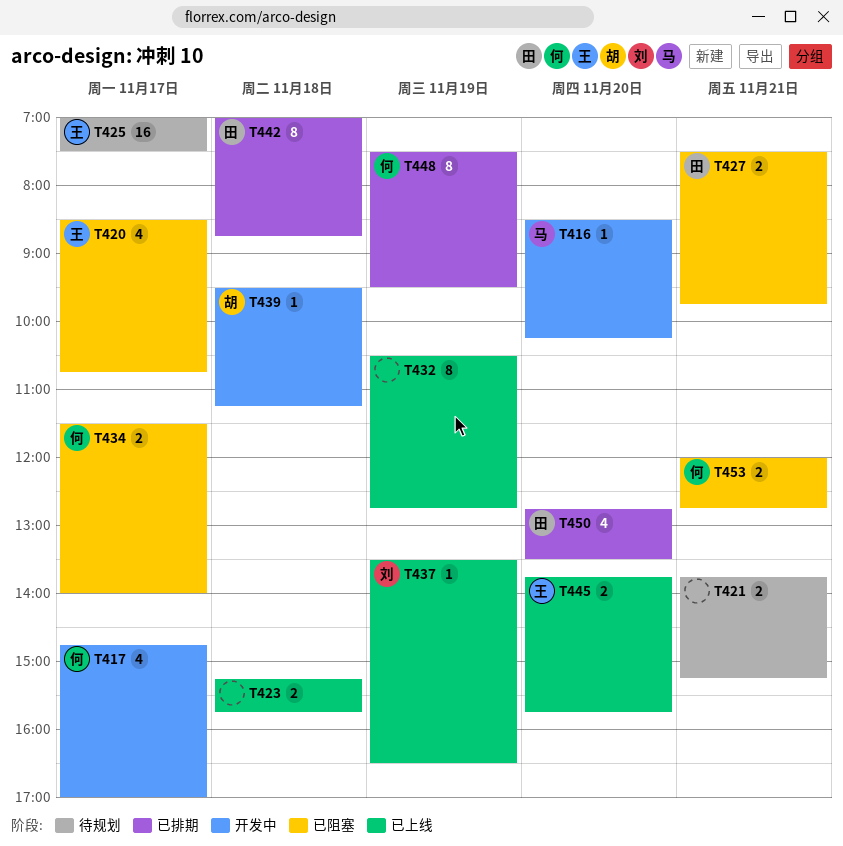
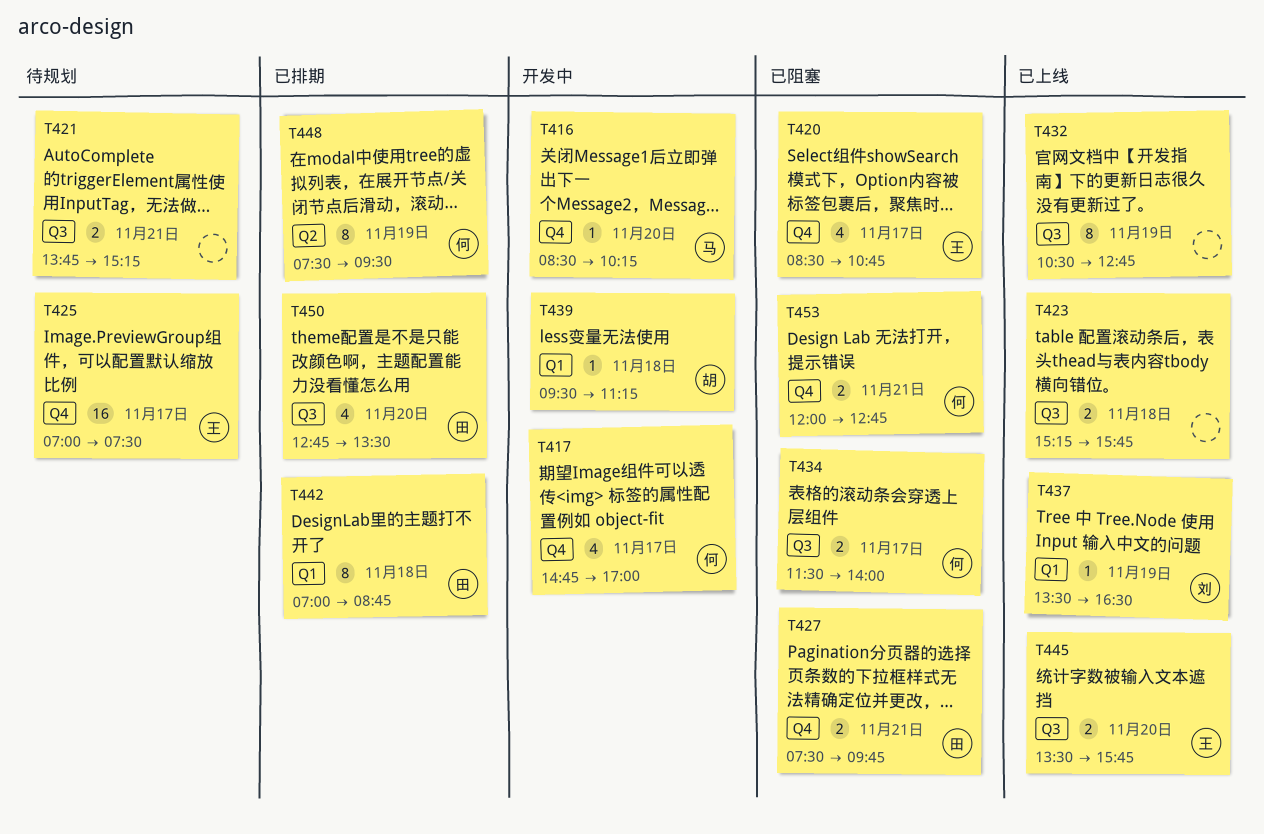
T445, begins: 13:45 -> 13:30

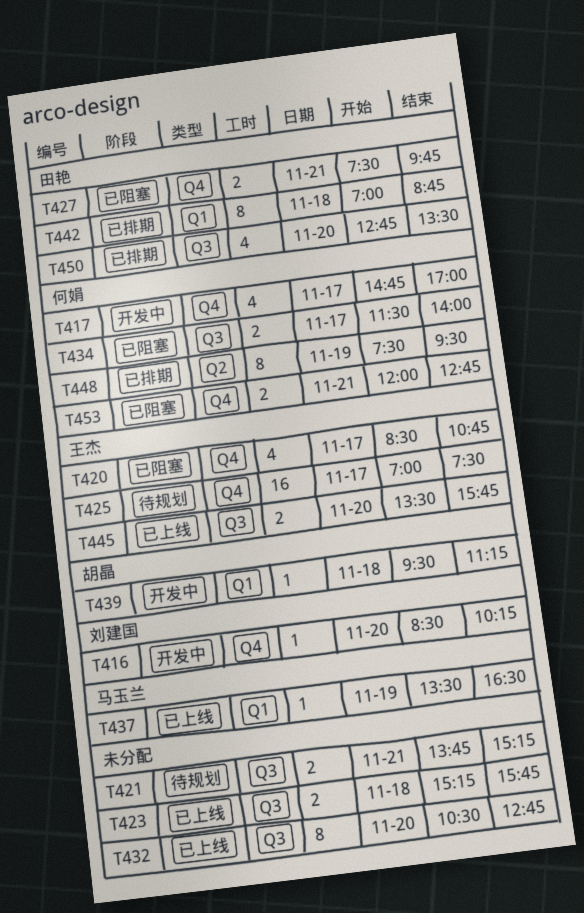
T416, owner: 马玉兰 -> 刘建国
T432, day: Nov 19 -> Nov 20
T437, owner: 刘建国 -> 马玉兰

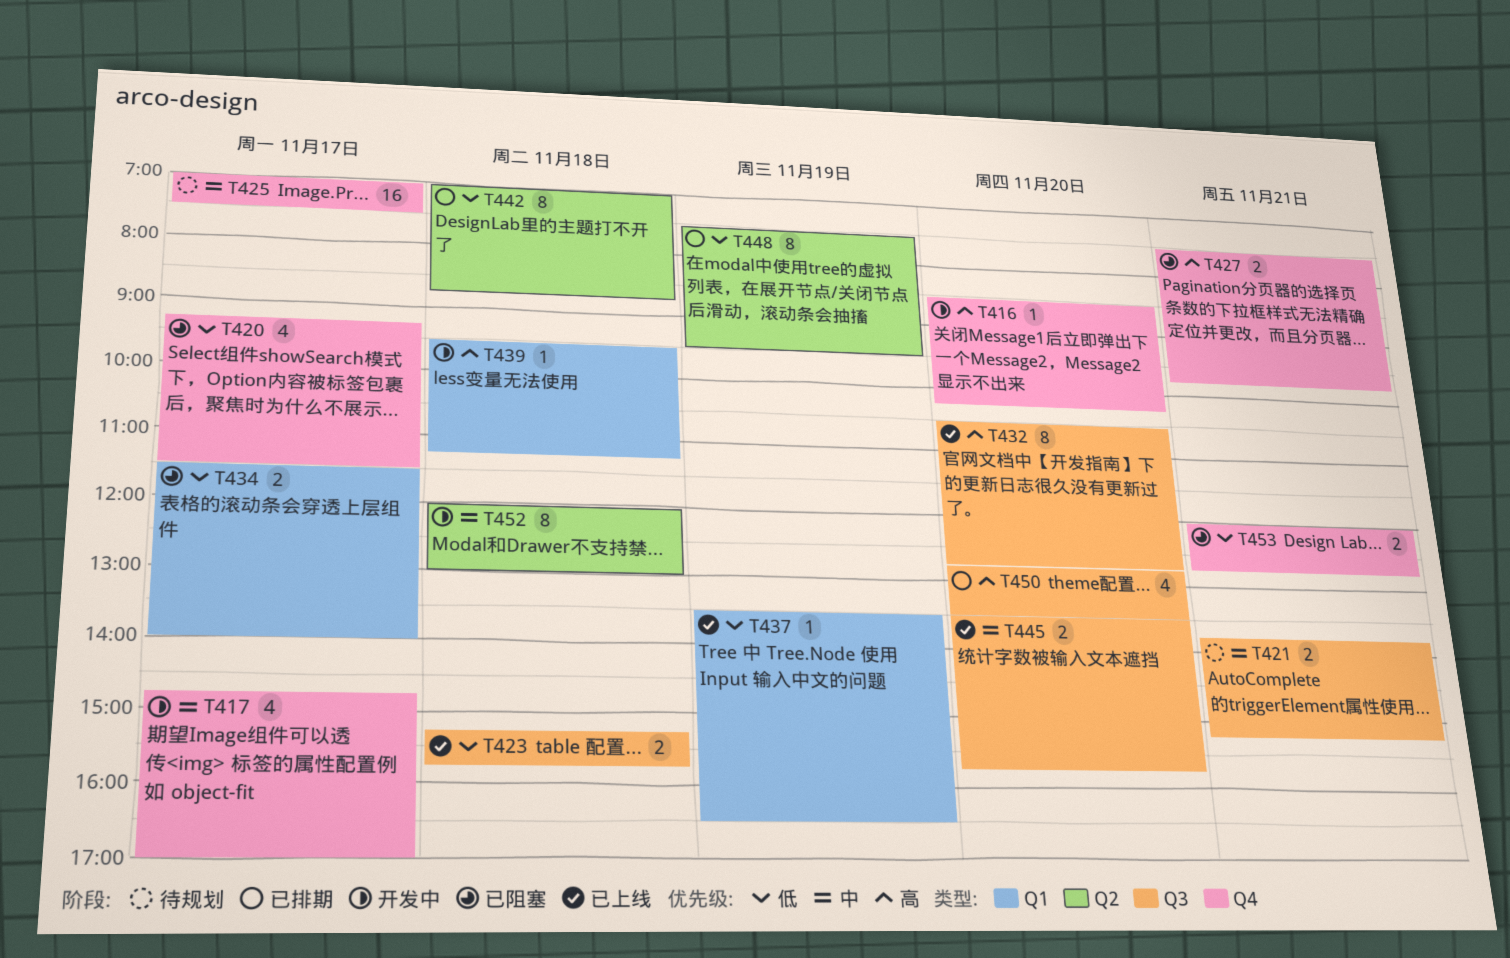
T420, begins: 08:30 -> 09:15
T420, ends: 10:45 -> 11:30
T434, label: Q3 -> Q1
T442, label: Q1 -> Q2
T452: none -> present

